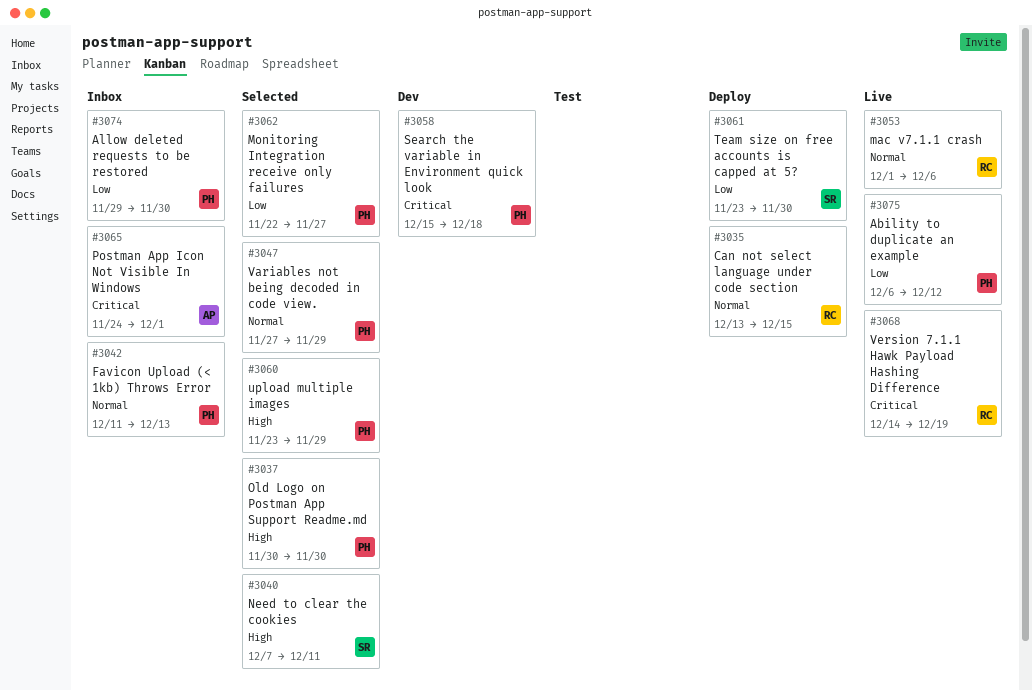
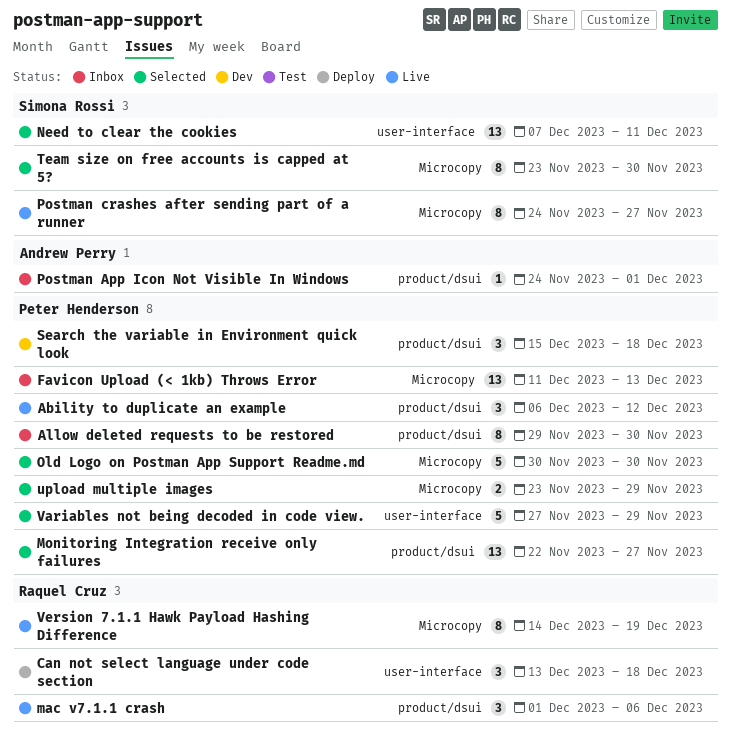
Can not select language under code section, due: Dec 15 -> Dec 18
Postman crashes after sending part of a runner: none -> present
Team size on free accounts is capped at 5?, status: Deploy -> Selected

